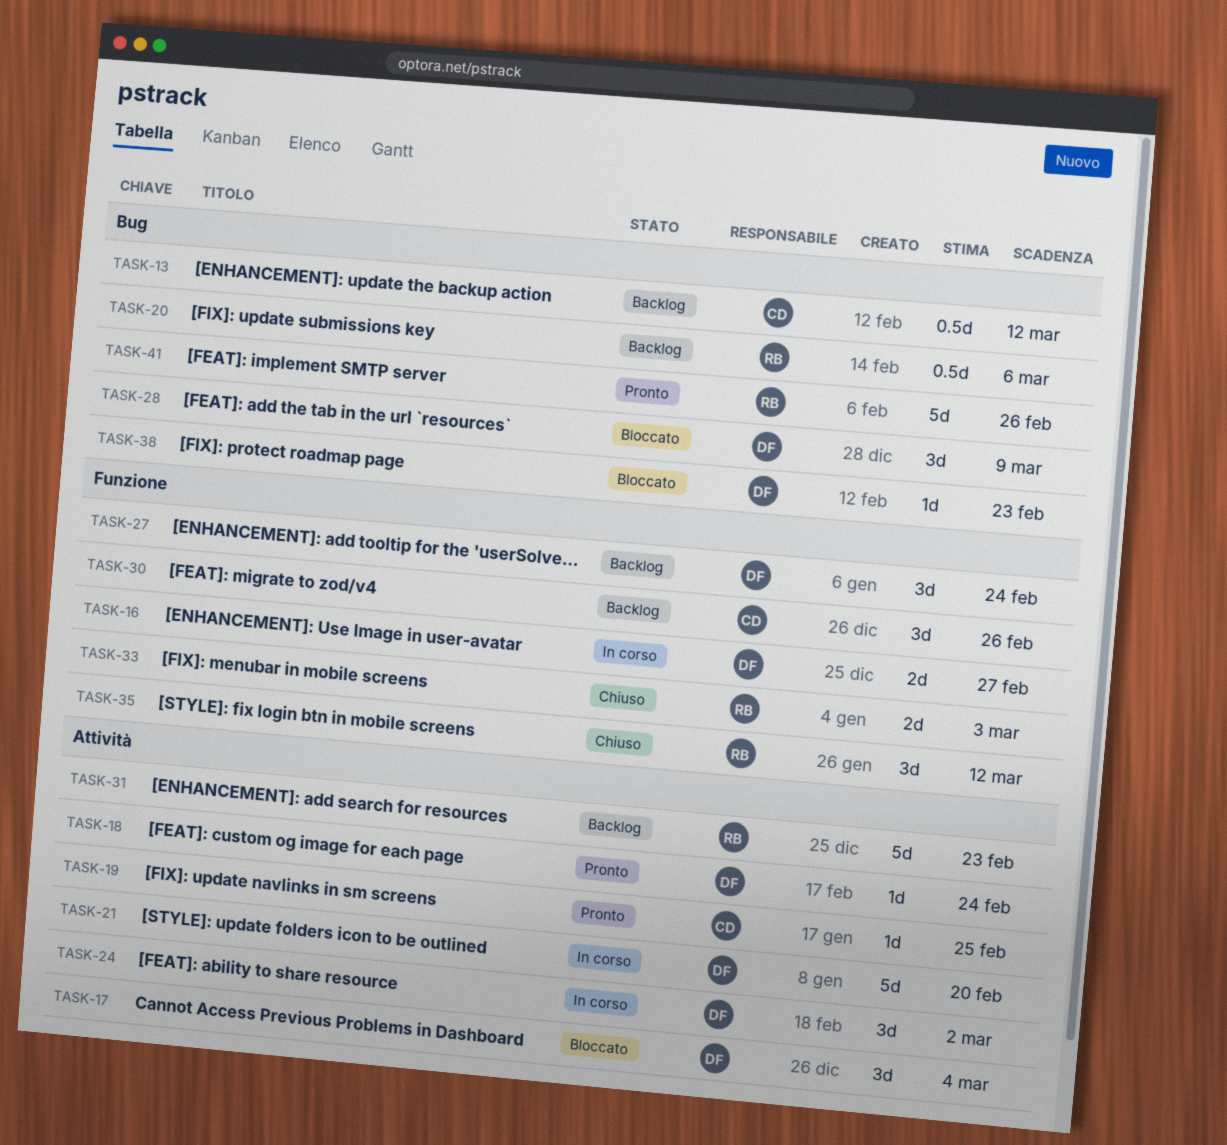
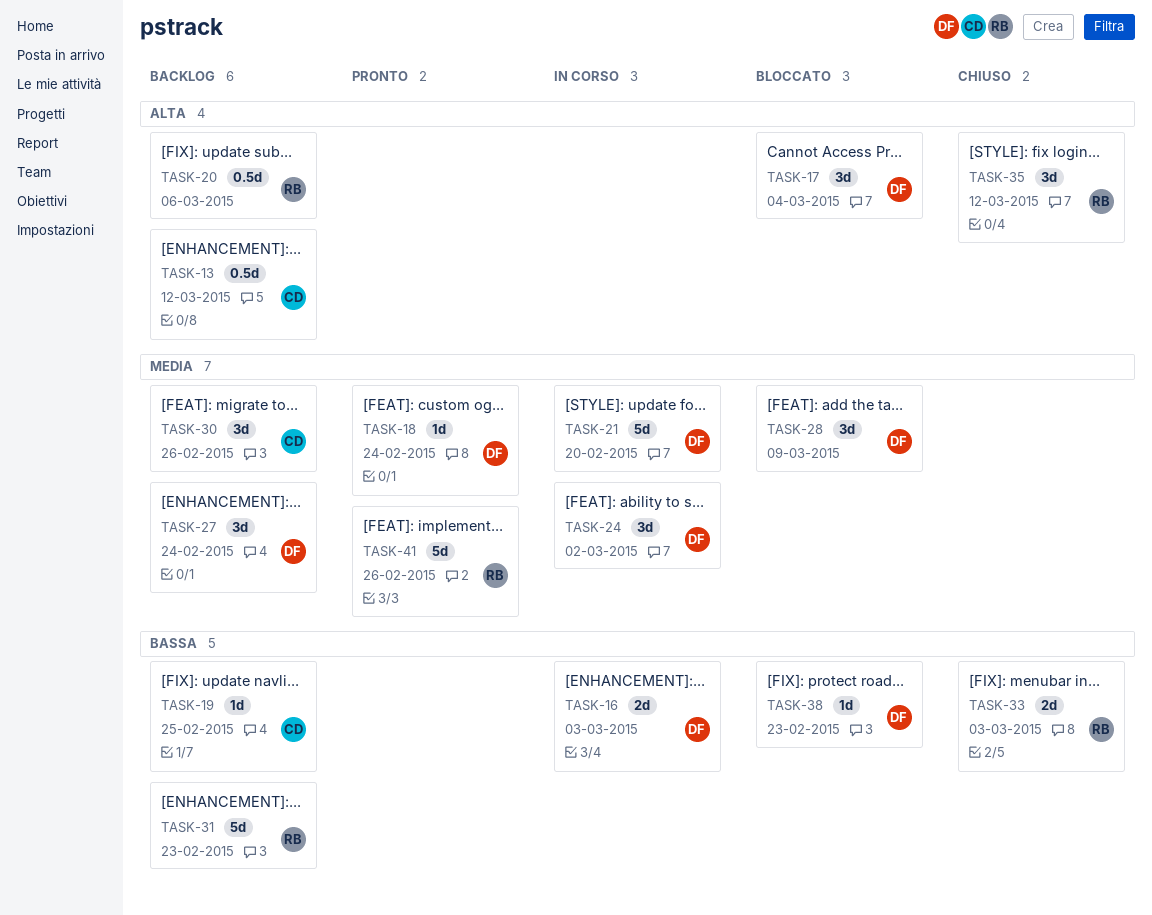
TASK-16, due: Feb 27 -> Mar 3
TASK-19, status: Pronto -> Backlog

